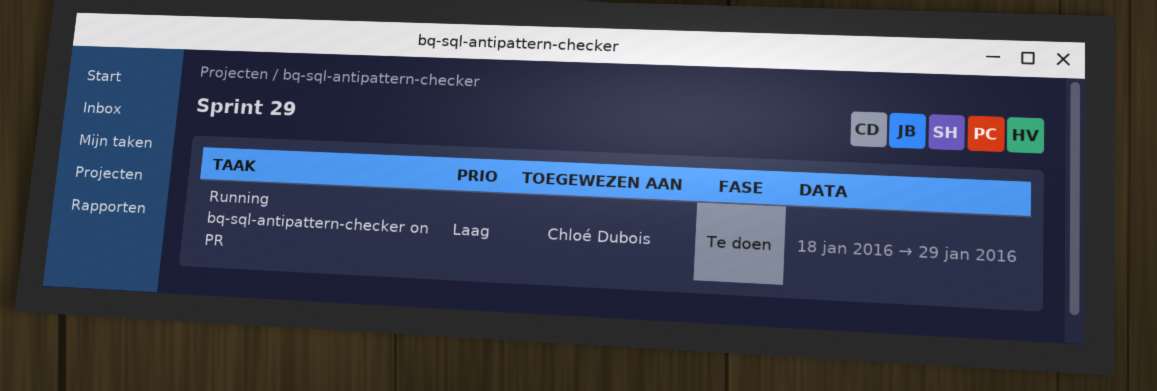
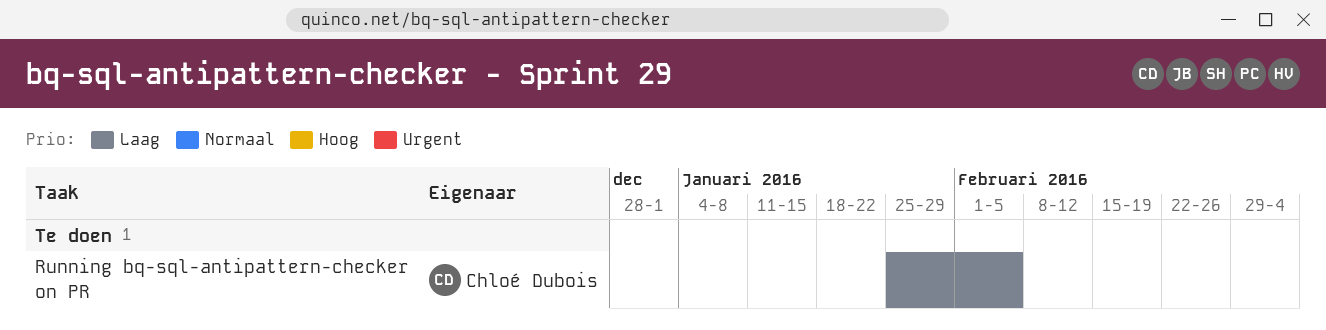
Running bq-sql-antipattern-checker on PR, start: Jan 18 -> Jan 25
Running bq-sql-antipattern-checker on PR, due: Jan 29 -> Feb 5

